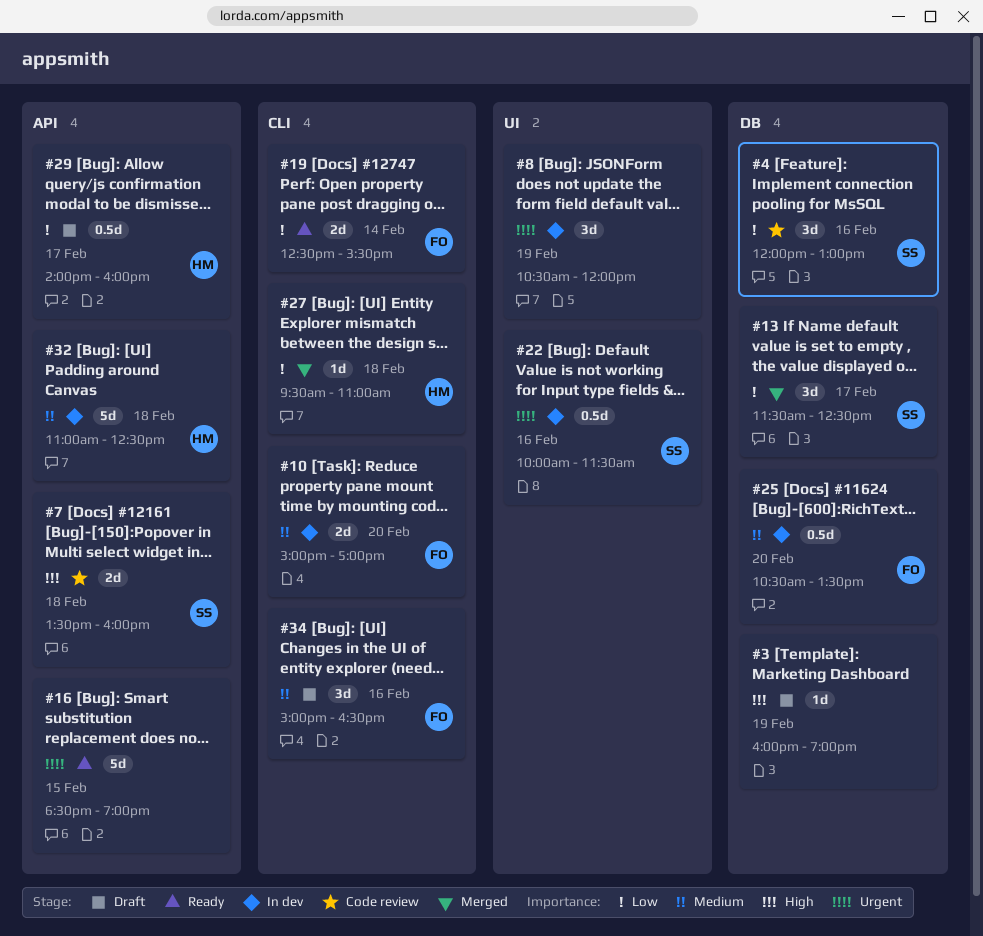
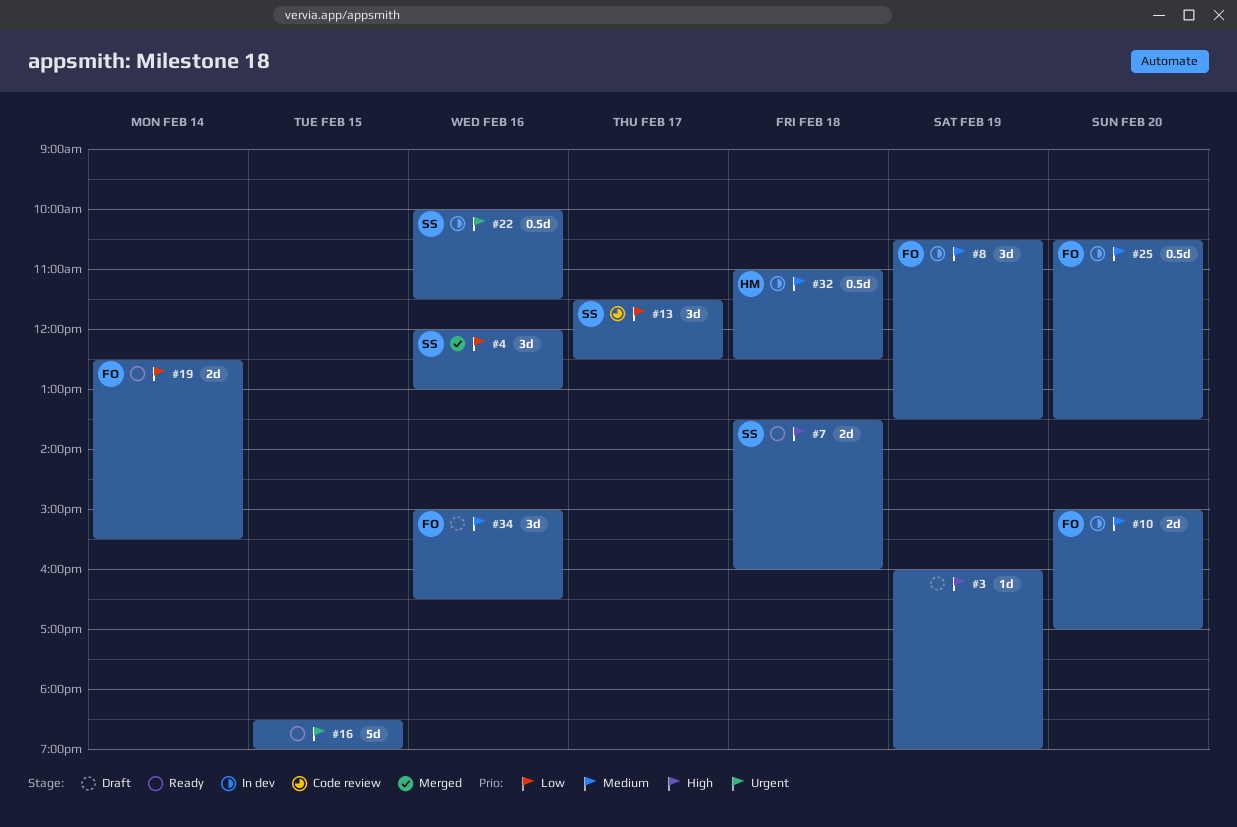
#4, status: Code review -> Merged
#7, status: Code review -> Ready
#8, owner: none -> FO
#8, priority: Urgent -> Medium
#8, ends: 12:00 -> 13:30
#13, status: Merged -> Code review
#27: present -> none
#29: present -> none
#32, estimate: 5d -> 0.5d

